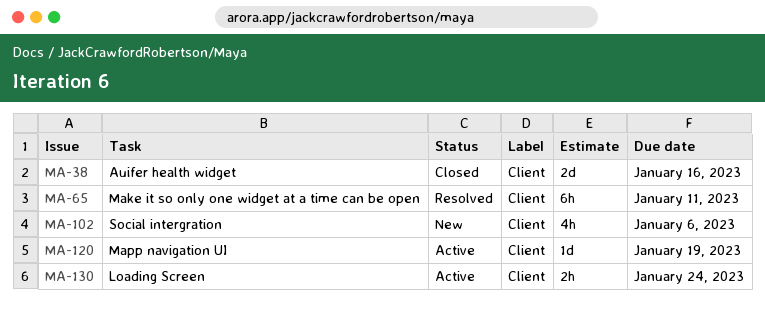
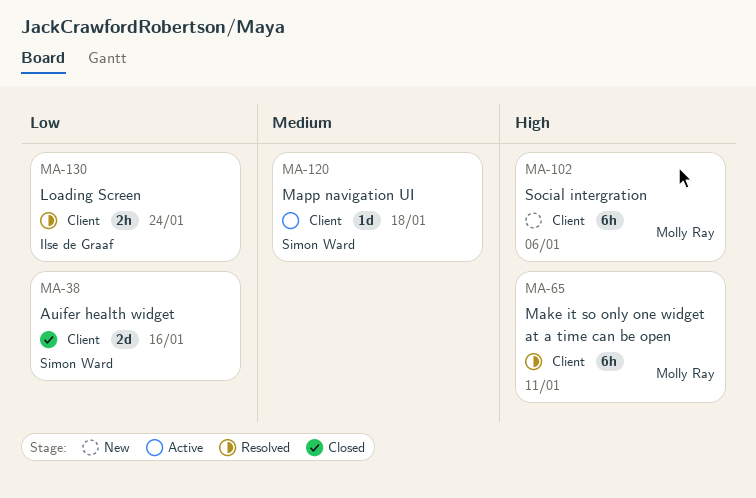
MA-102, estimate: 4h -> 6h
MA-120, due: Jan 19 -> Jan 18
MA-130, status: Active -> Resolved

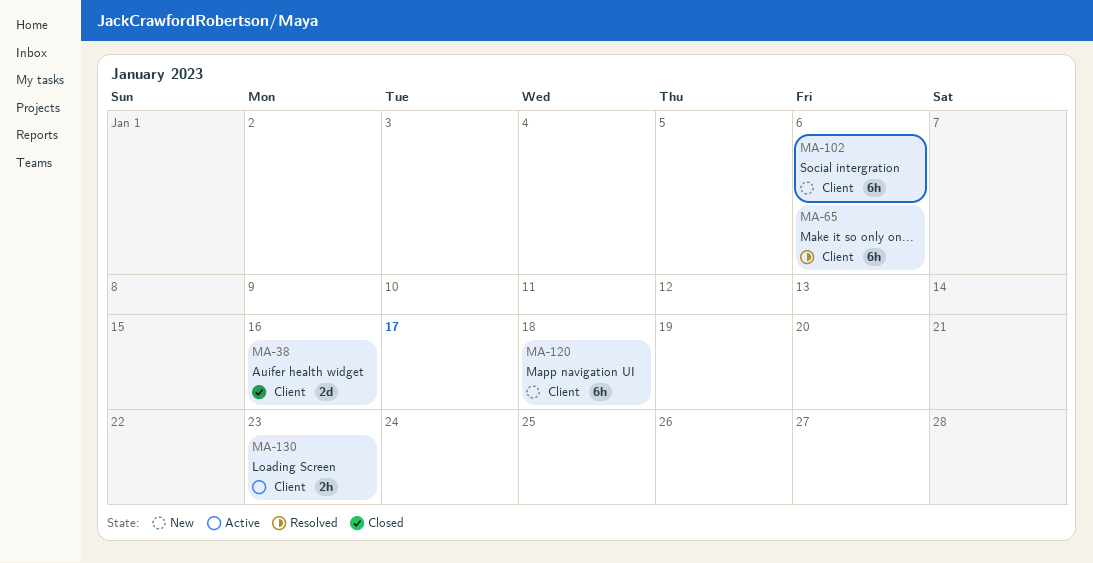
MA-65, due: Jan 11 -> Jan 6
MA-120, status: Active -> New
MA-120, estimate: 1d -> 6h
MA-130, status: Resolved -> Active
MA-130, due: Jan 24 -> Jan 23

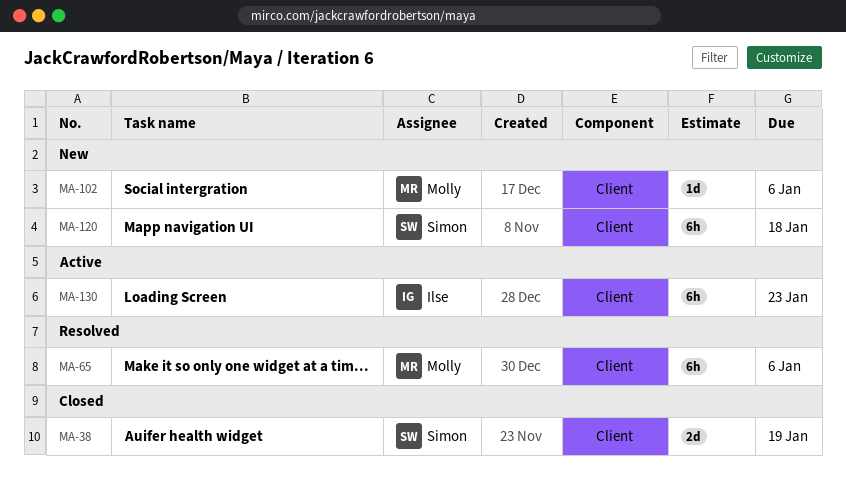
MA-38, due: Jan 16 -> Jan 19
MA-102, estimate: 6h -> 1d
MA-130, estimate: 2h -> 6h

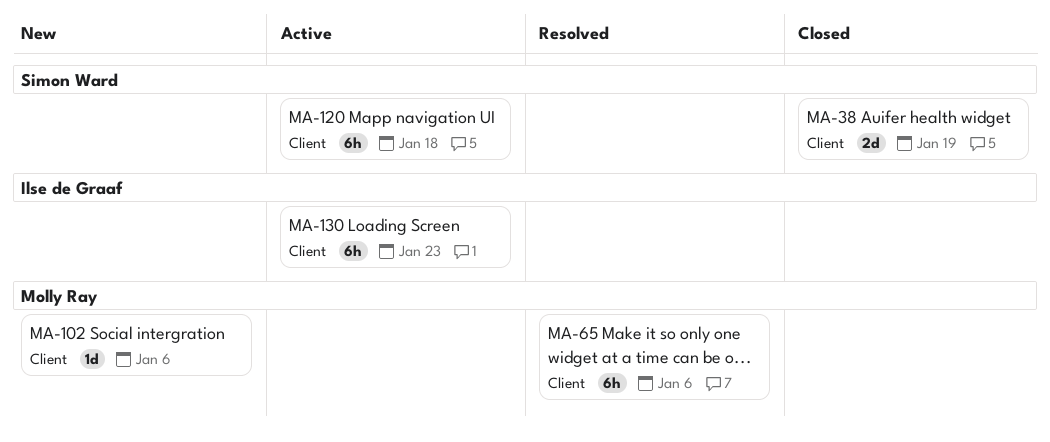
MA-120, status: New -> Active

